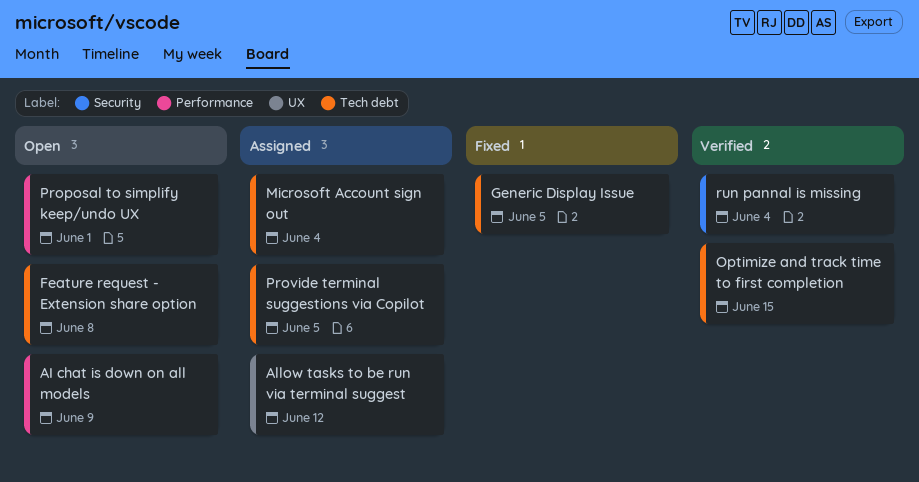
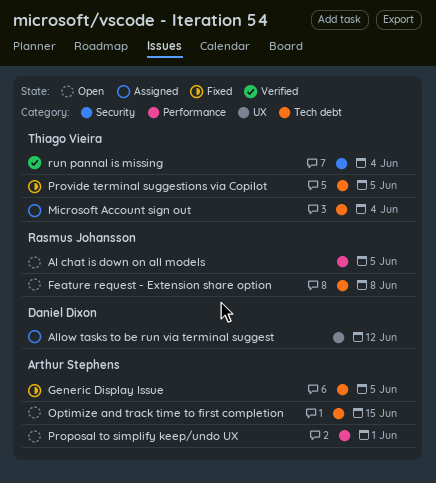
AI chat is down on all models, due: Jun 9 -> Jun 5
Optimize and track time to first completion, status: Verified -> Open
Provide terminal suggestions via Copilot, status: Assigned -> Fixed

